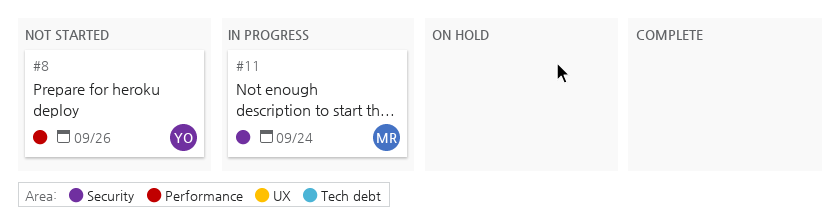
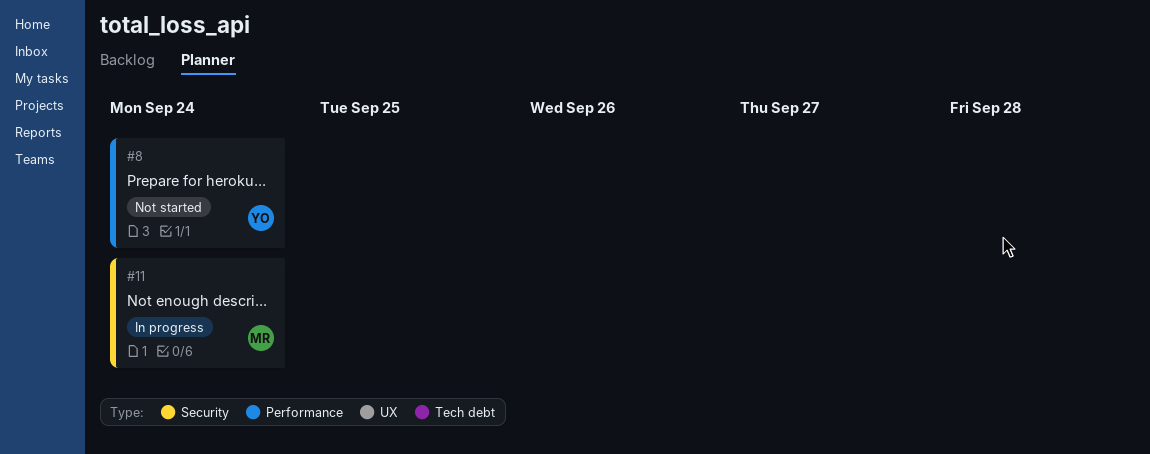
#8, due: Sep 26 -> Sep 24

